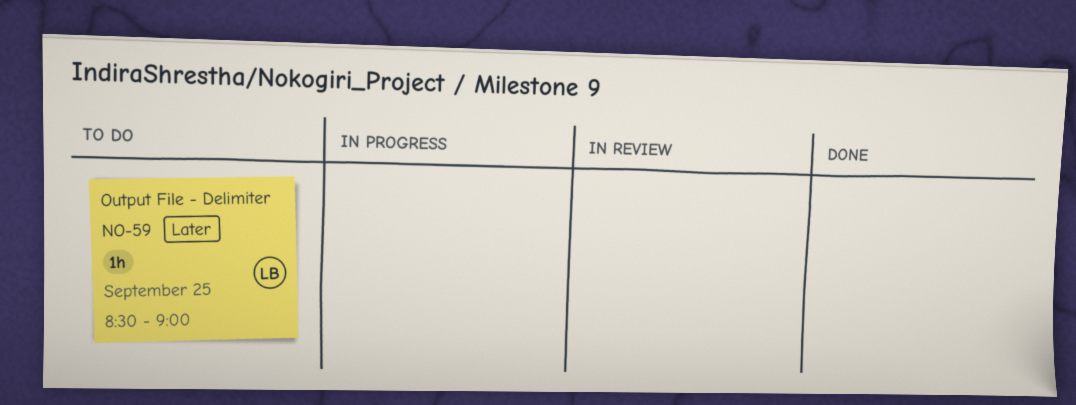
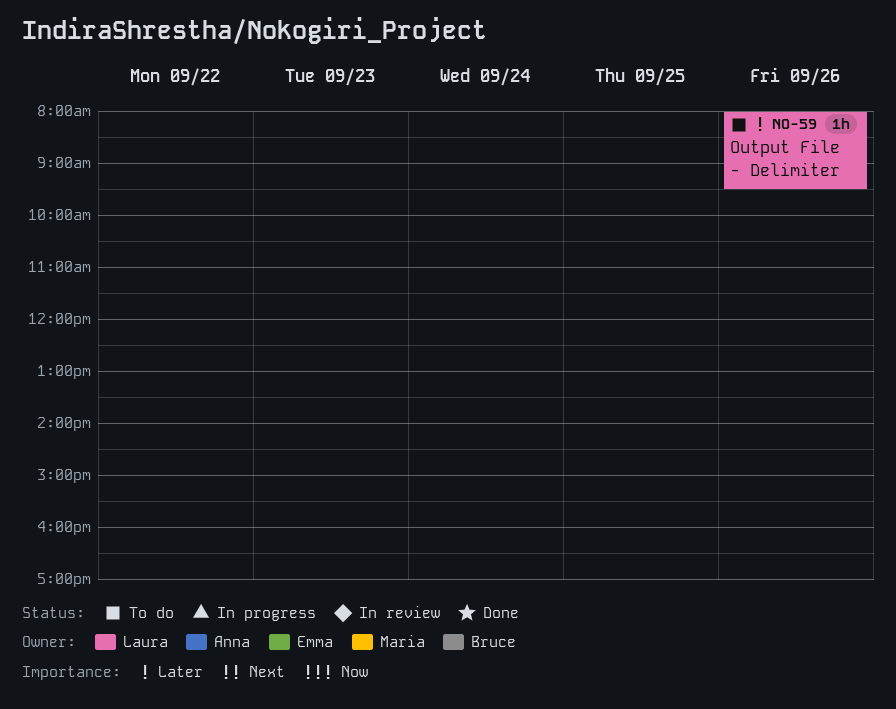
NO-59, day: Sep 25 -> Sep 26
NO-59, begins: 08:30 -> 08:00
NO-59, ends: 09:00 -> 09:30

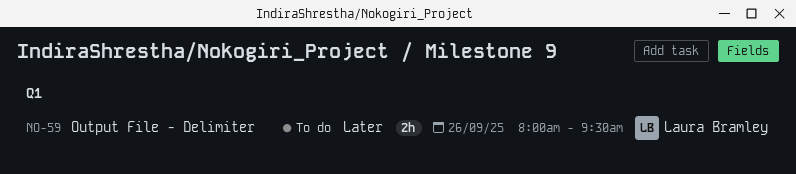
NO-59, estimate: 1h -> 2h

